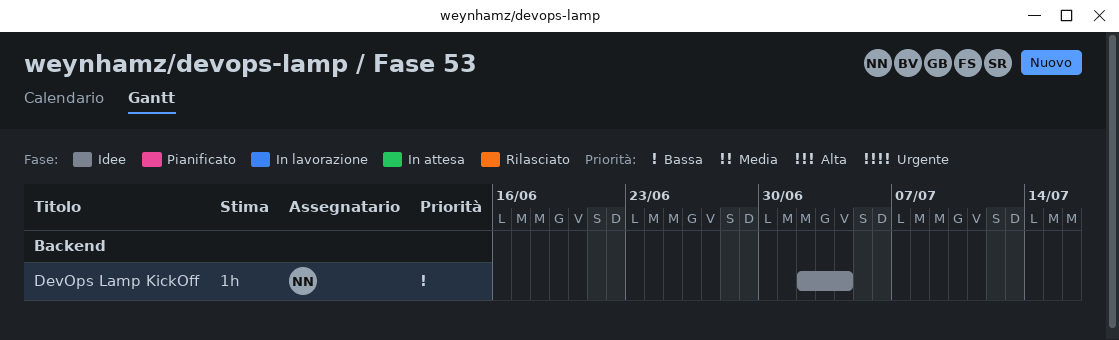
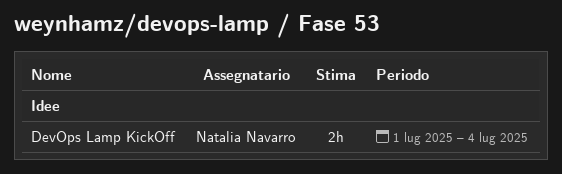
DevOps Lamp KickOff, estimate: 1h -> 2h
DevOps Lamp KickOff, start: Jul 2 -> Jul 1

